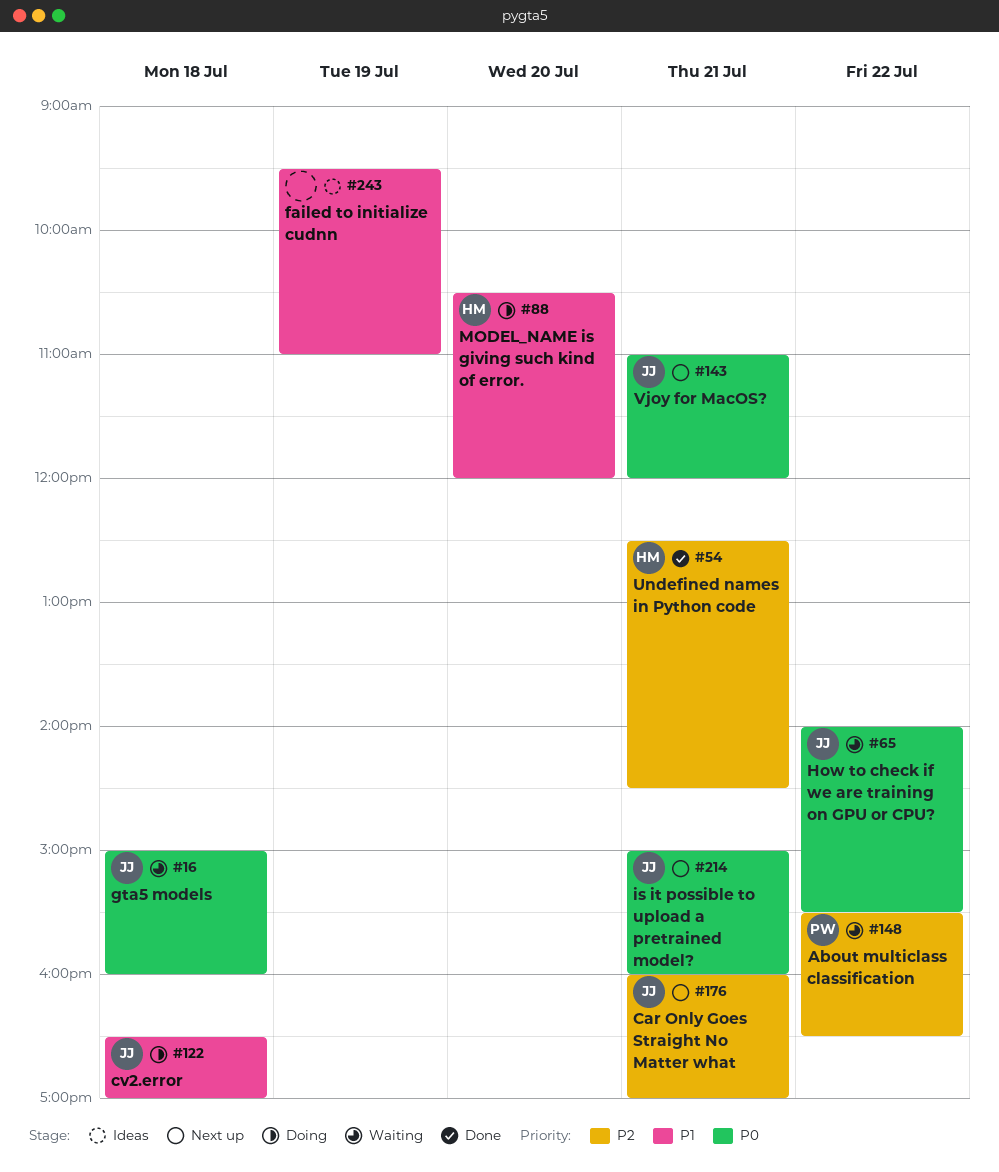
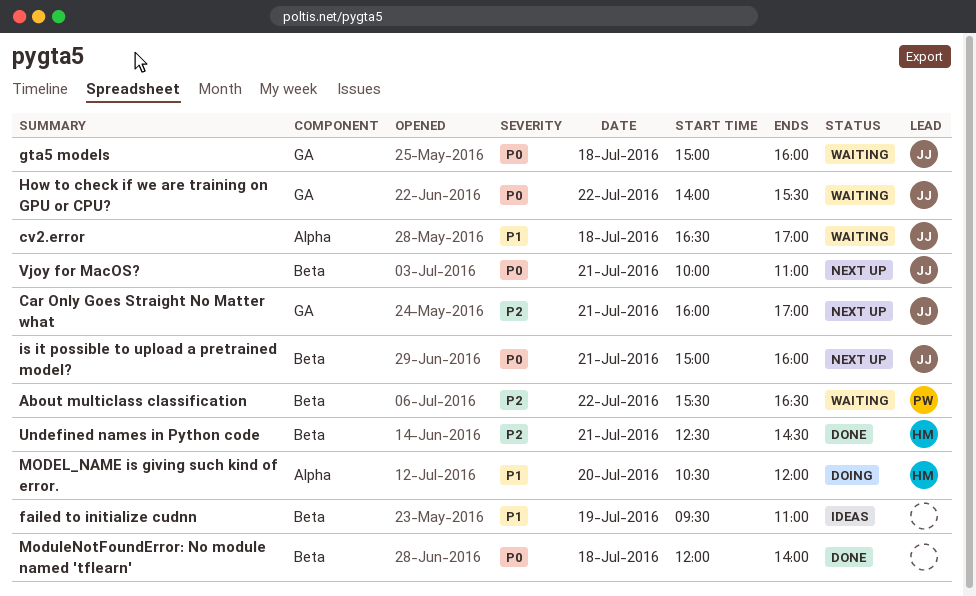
cv2.error, status: Doing -> Waiting
ModuleNotFoundError: No module named 'tflearn': none -> present
Vjoy for MacOS?, begins: 11:00 -> 10:00
Vjoy for MacOS?, ends: 12:00 -> 11:00

